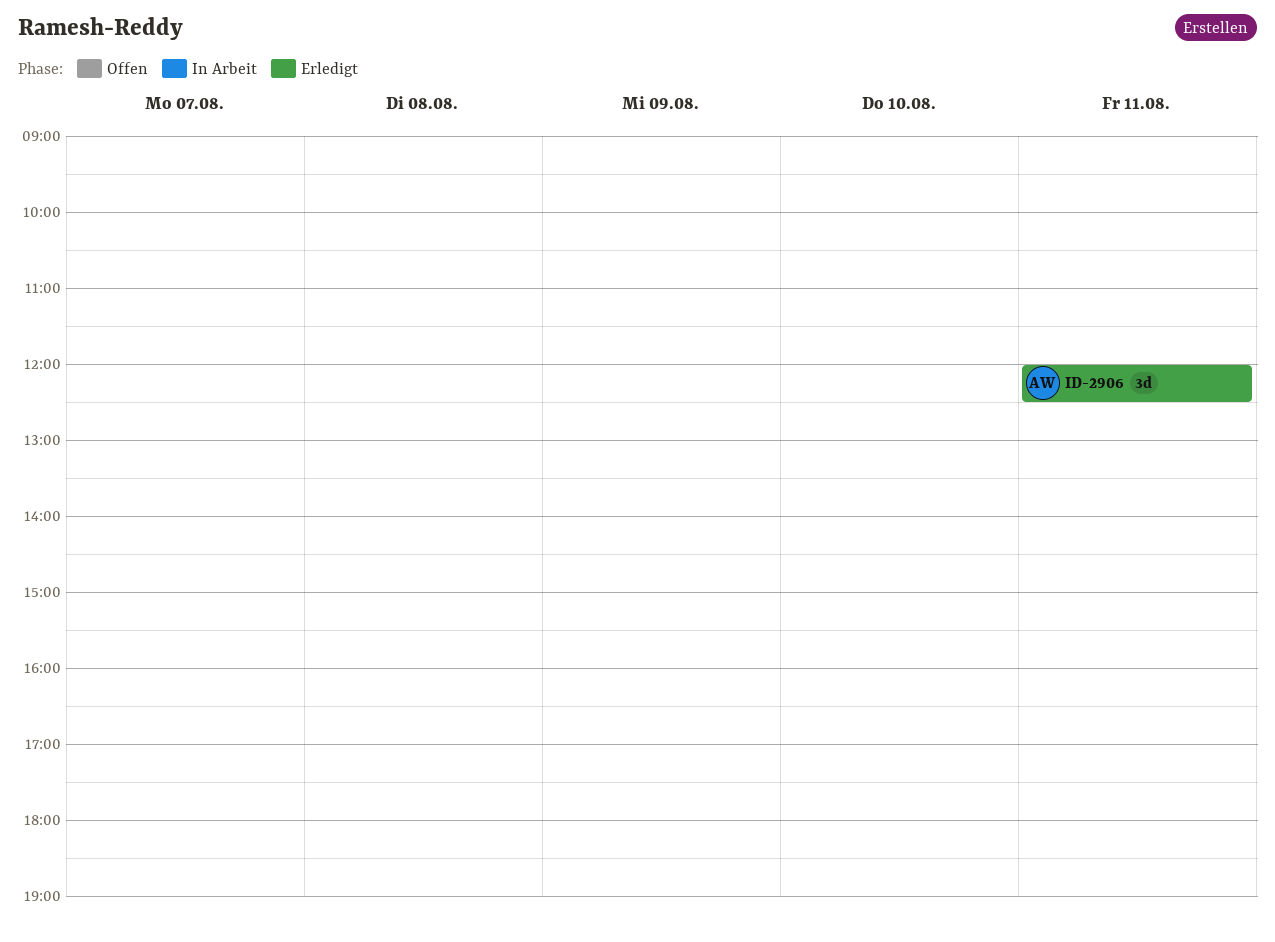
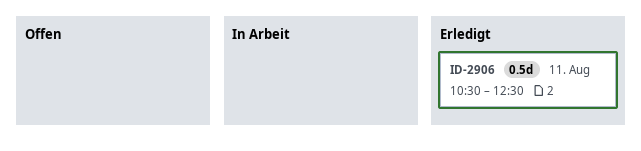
ID-2906, estimate: 3d -> 0.5d
ID-2906, begins: 12:00 -> 10:30

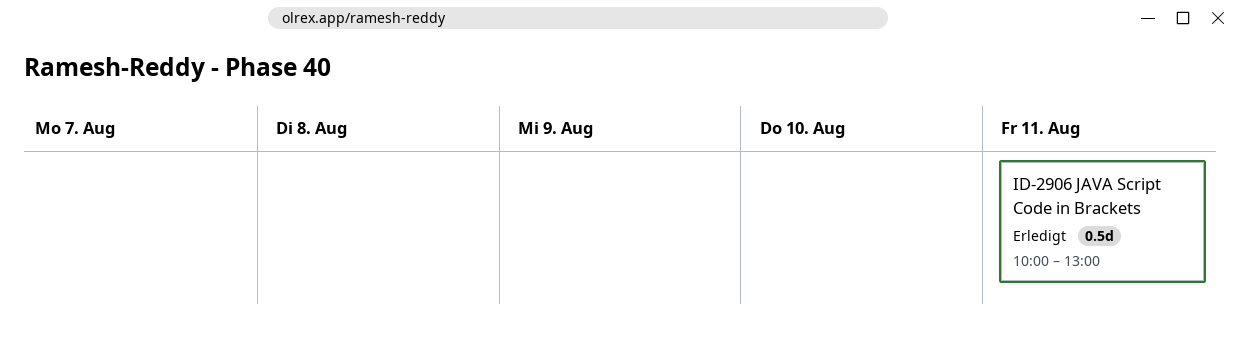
ID-2906, begins: 10:30 -> 10:00
ID-2906, ends: 12:30 -> 13:00

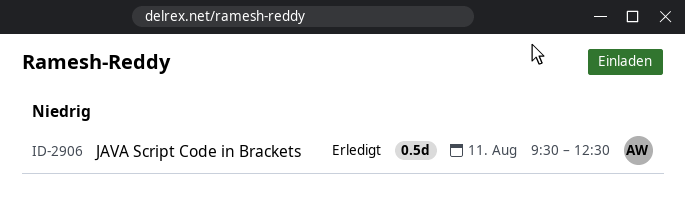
ID-2906, begins: 10:00 -> 09:30
ID-2906, ends: 13:00 -> 12:30

